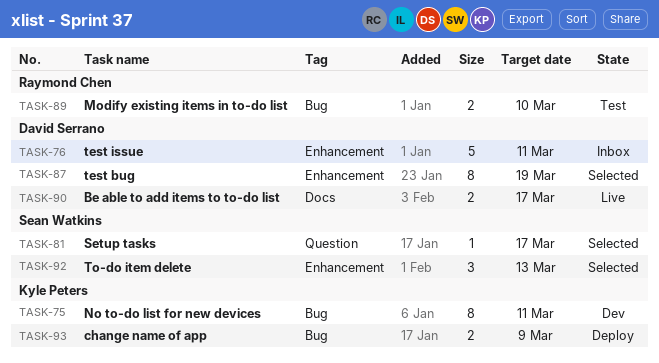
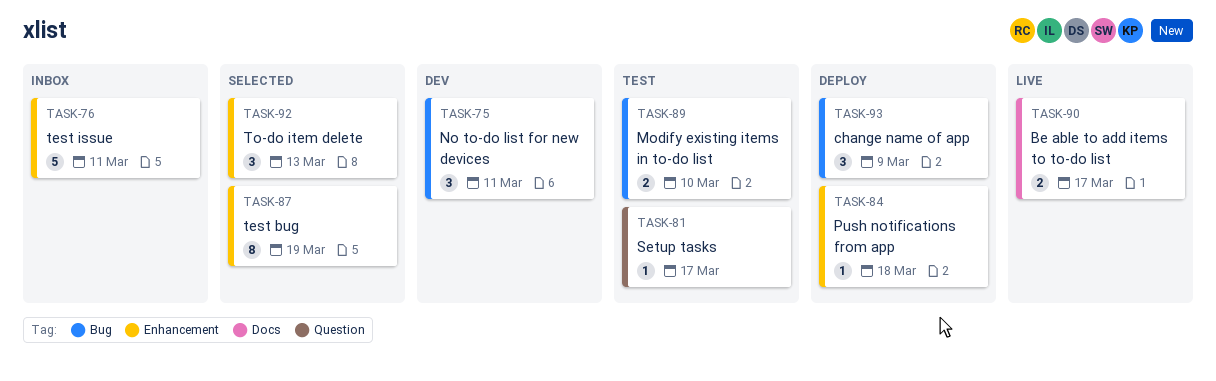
TASK-75, estimate: 8 -> 3
TASK-81, status: Selected -> Test
TASK-84: none -> present
TASK-93, estimate: 2 -> 3

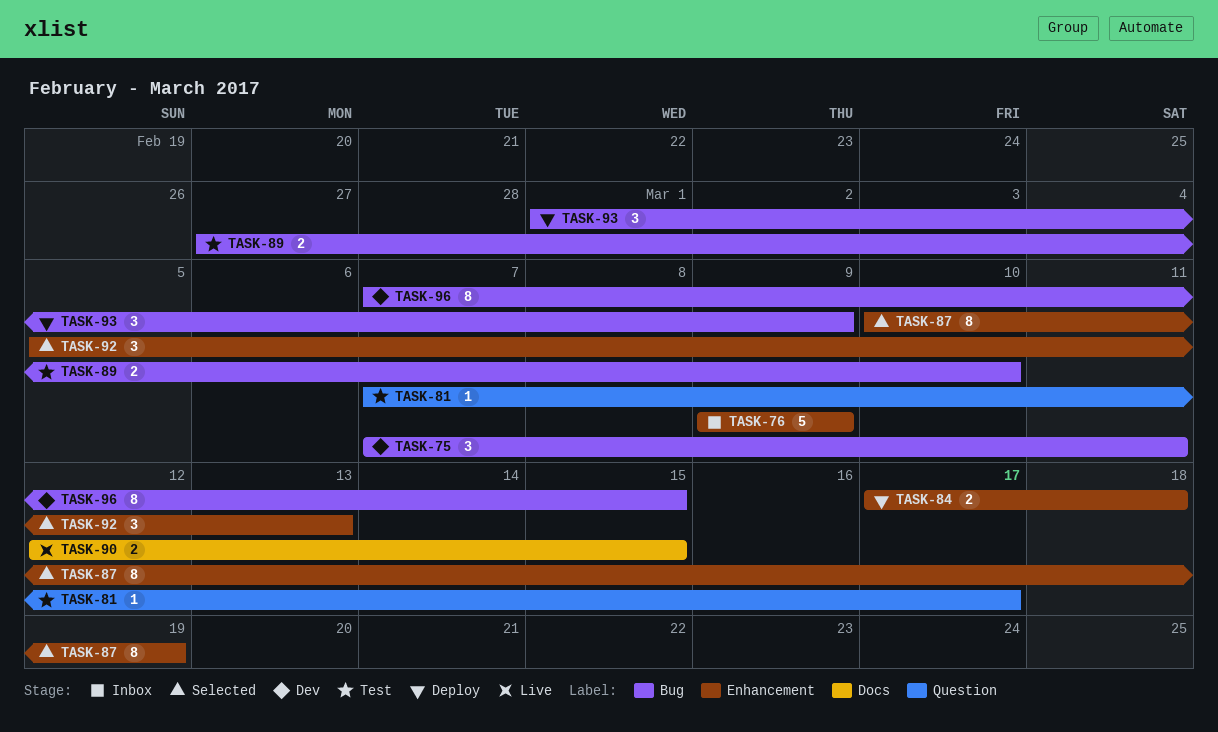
TASK-76, due: Mar 11 -> Mar 9
TASK-84, estimate: 1 -> 2
TASK-90, due: Mar 17 -> Mar 15
TASK-96: none -> present

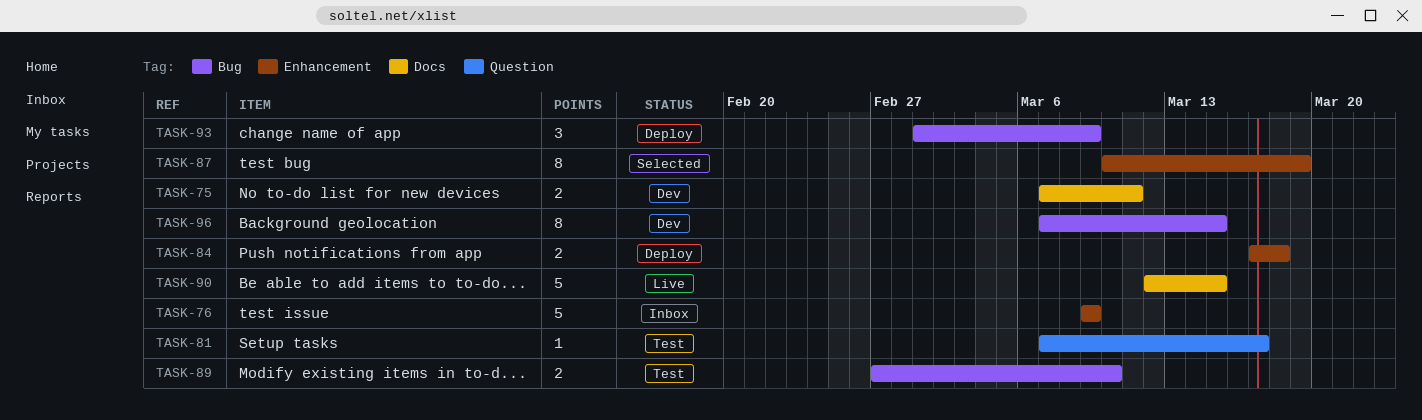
TASK-75, label: Bug -> Docs
TASK-75, estimate: 3 -> 2
TASK-90, estimate: 2 -> 5
TASK-92: present -> none

